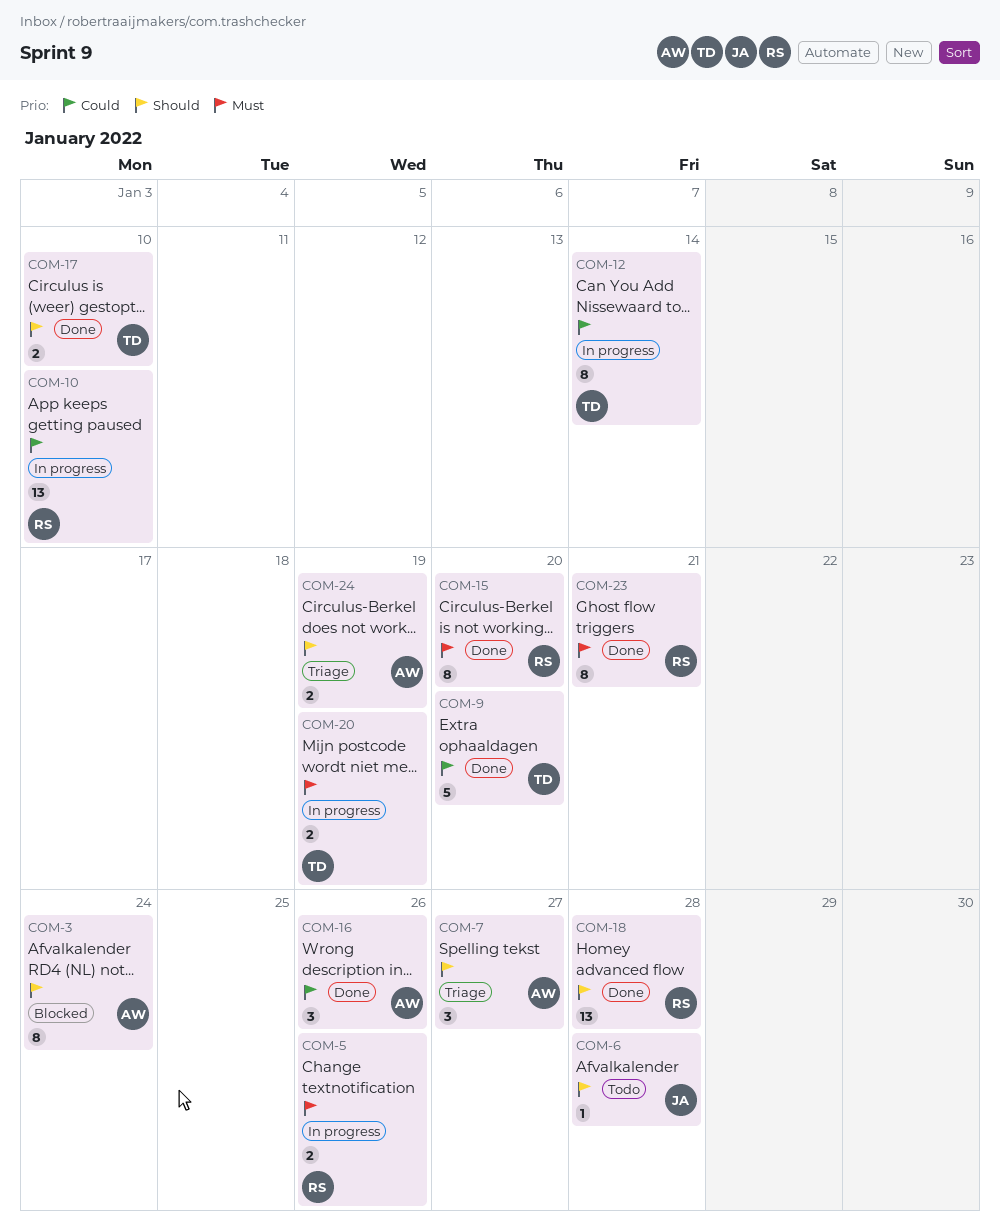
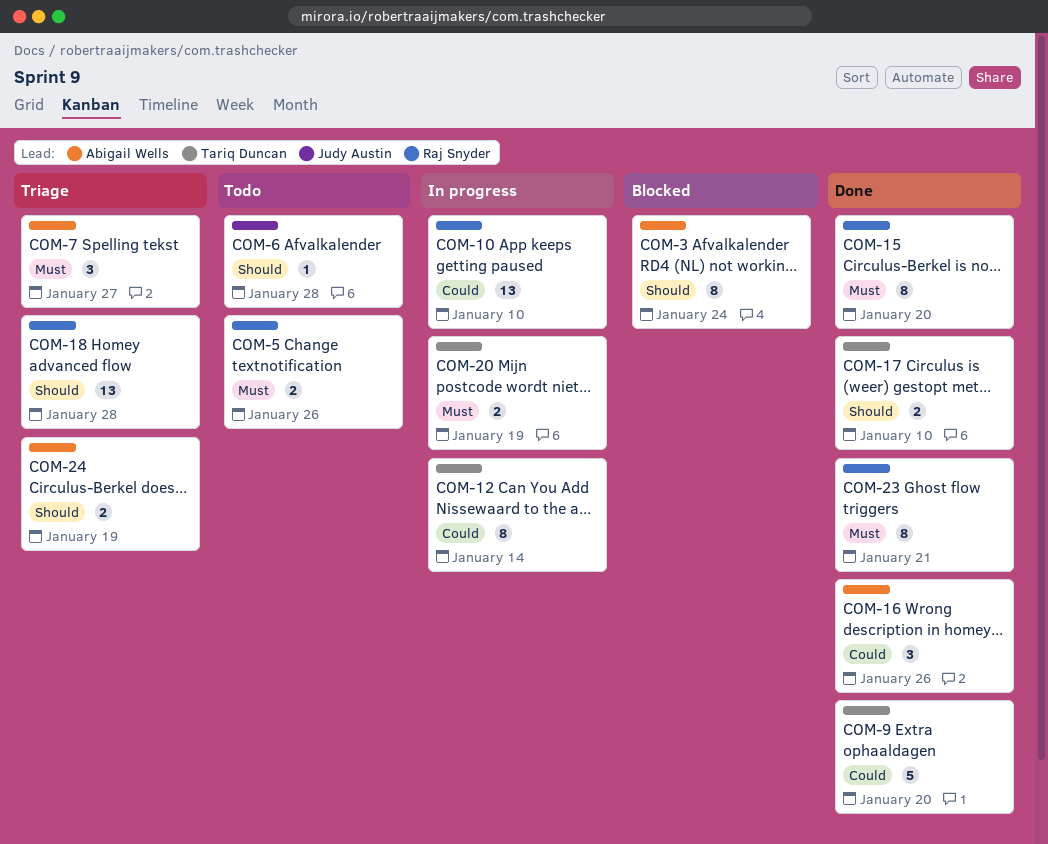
COM-5, status: In progress -> Todo
COM-7, priority: Should -> Must
COM-18, status: Done -> Triage

